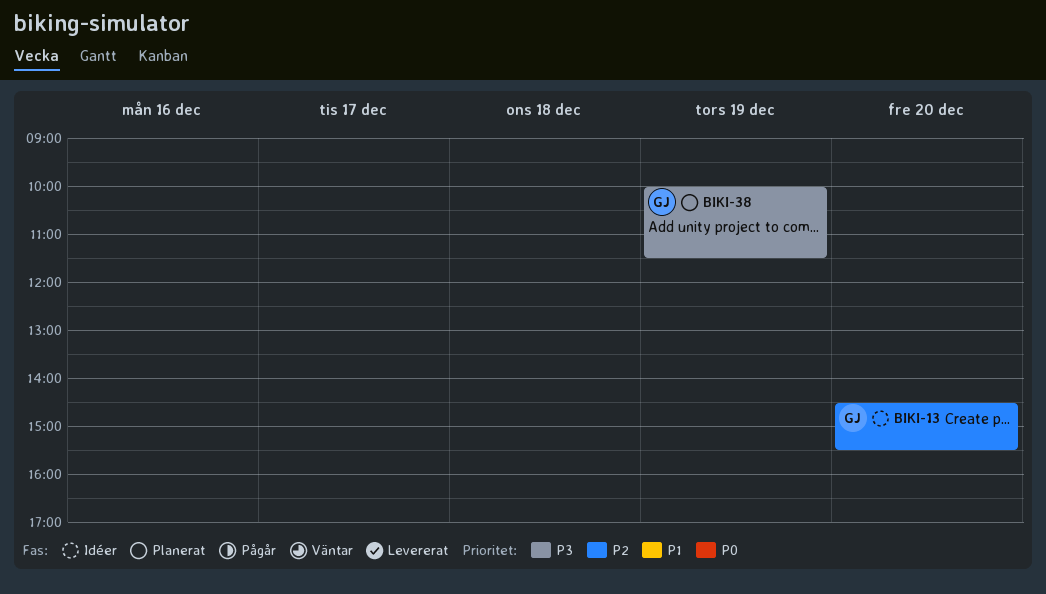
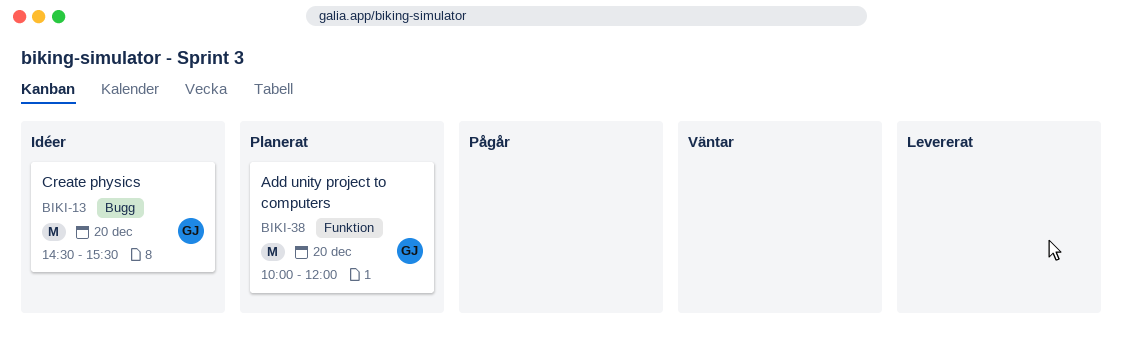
BIKI-38, day: Dec 19 -> Dec 20
BIKI-38, ends: 11:30 -> 12:00

